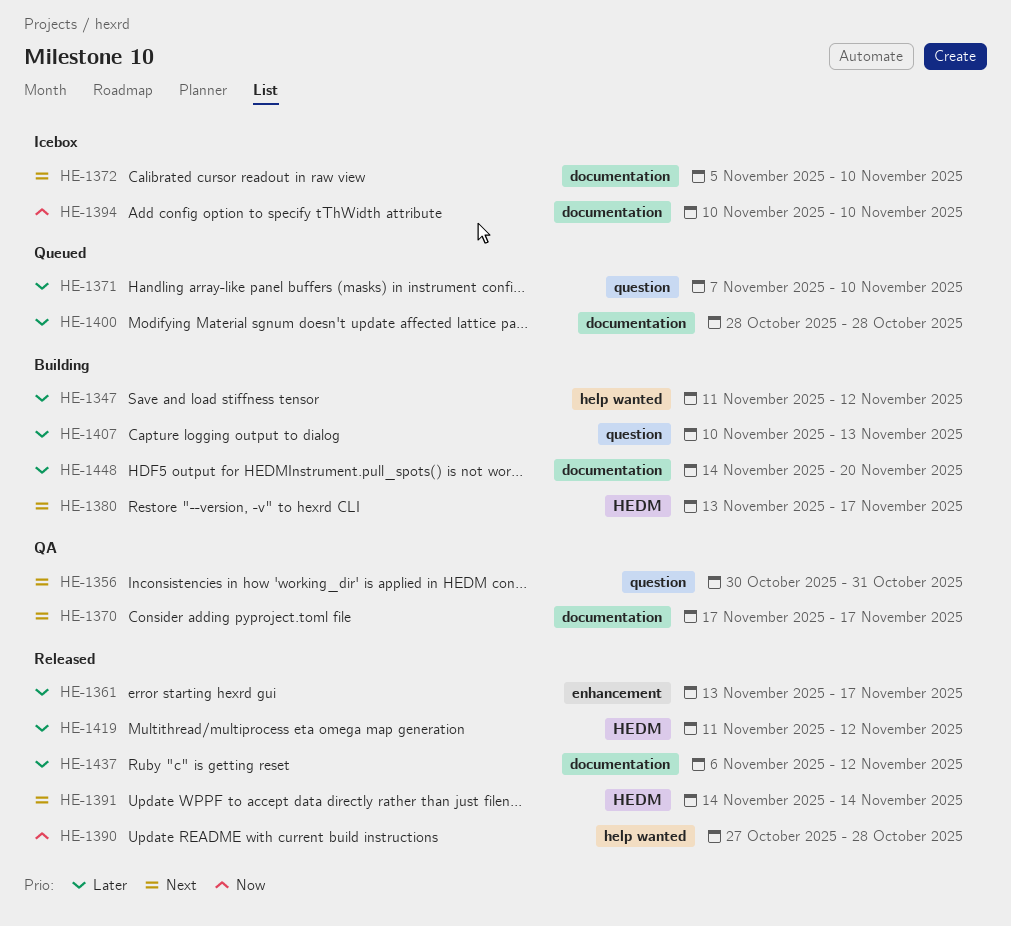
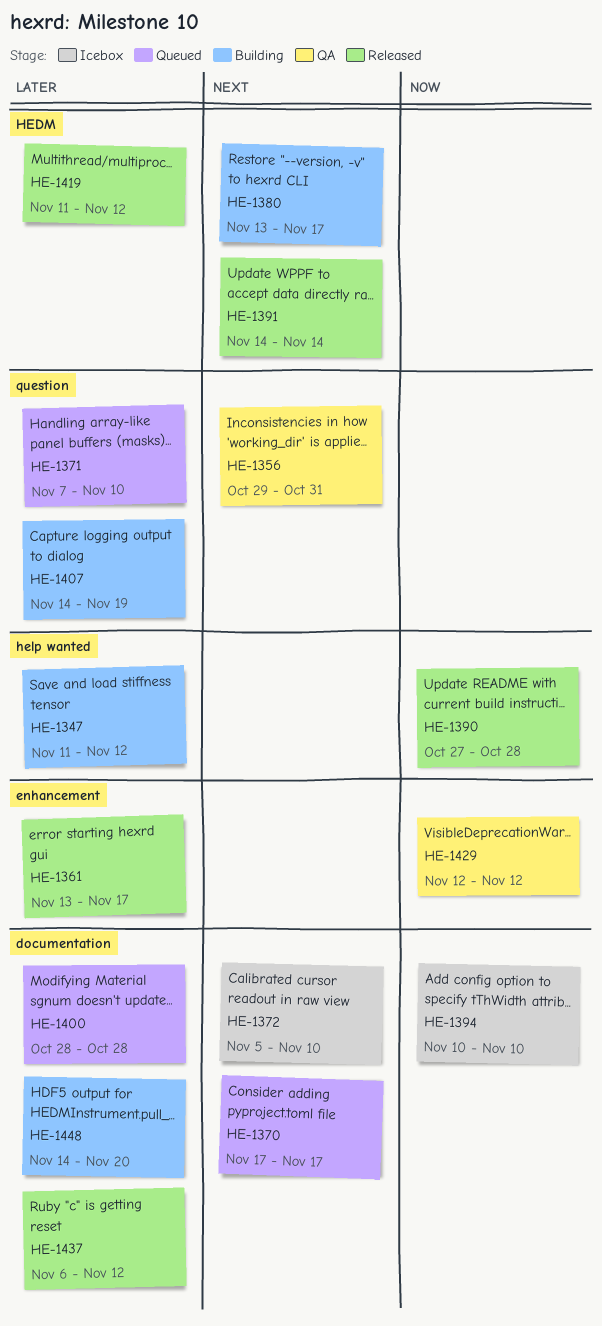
HE-1356, start: Oct 30 -> Oct 29
HE-1370, status: QA -> Queued
HE-1407, start: Nov 10 -> Nov 14
HE-1407, due: Nov 13 -> Nov 19
HE-1429: none -> present

